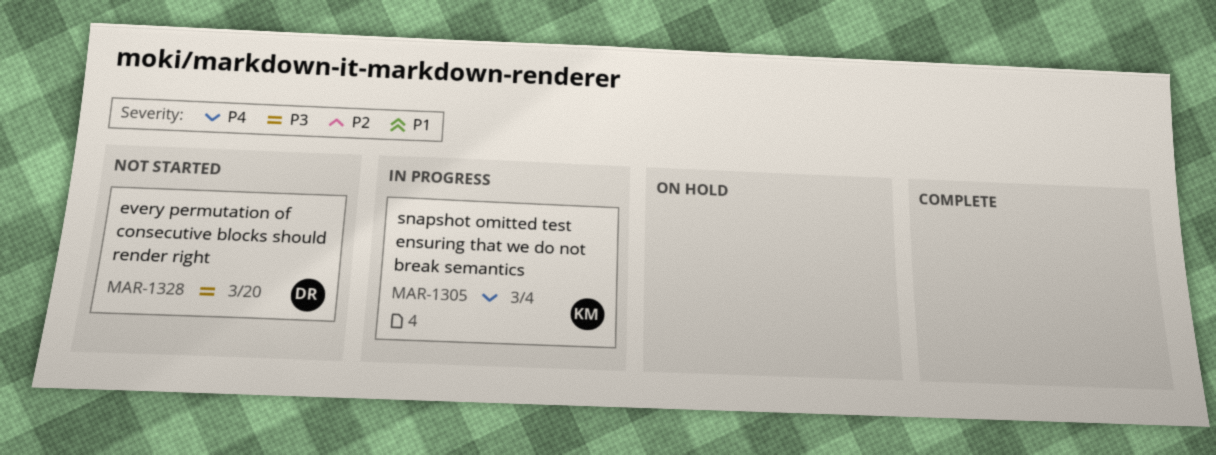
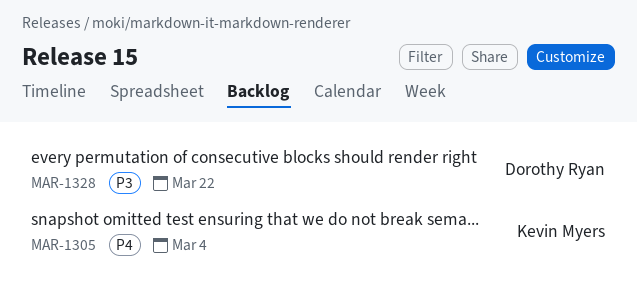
MAR-1328, due: Mar 20 -> Mar 22

